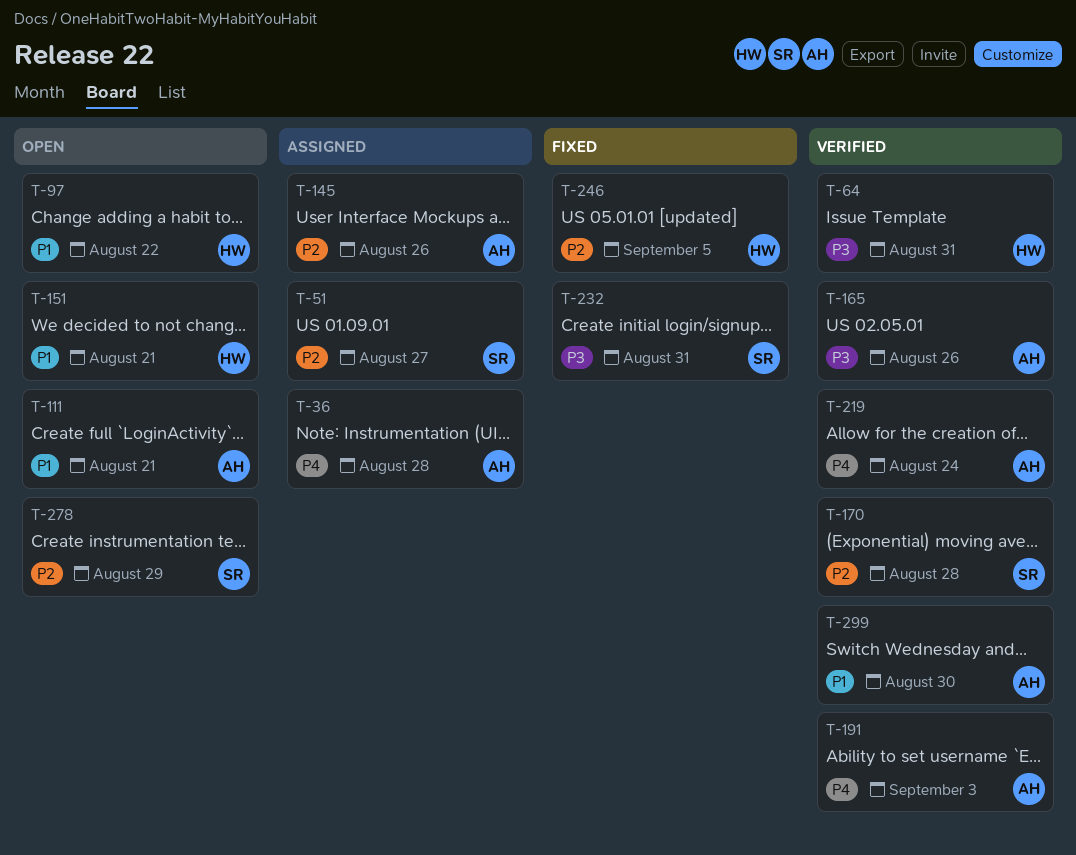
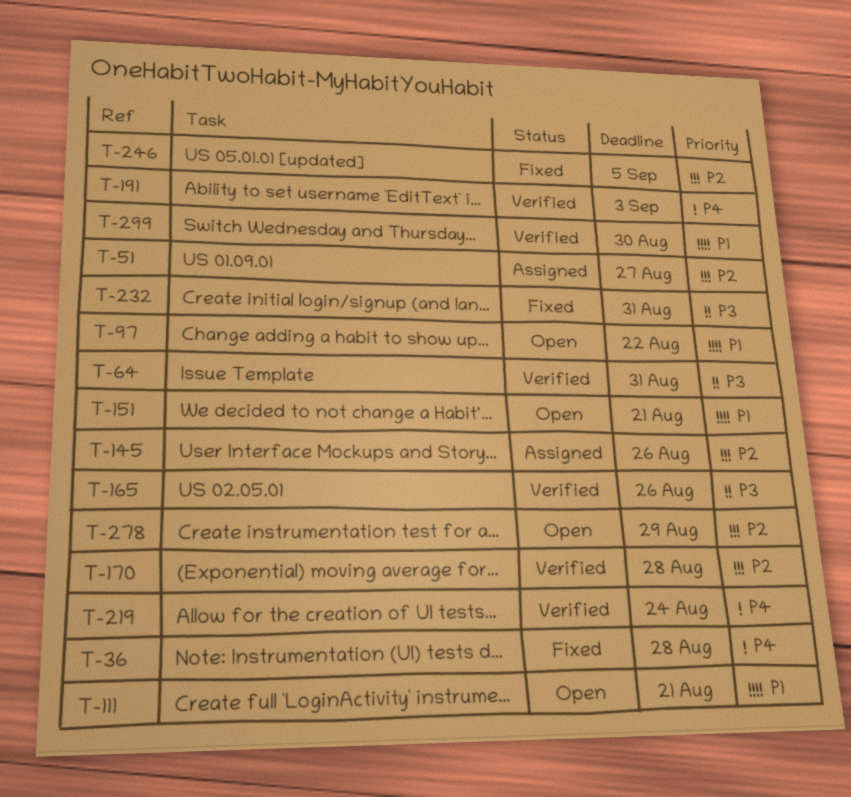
T-36, status: Assigned -> Fixed

